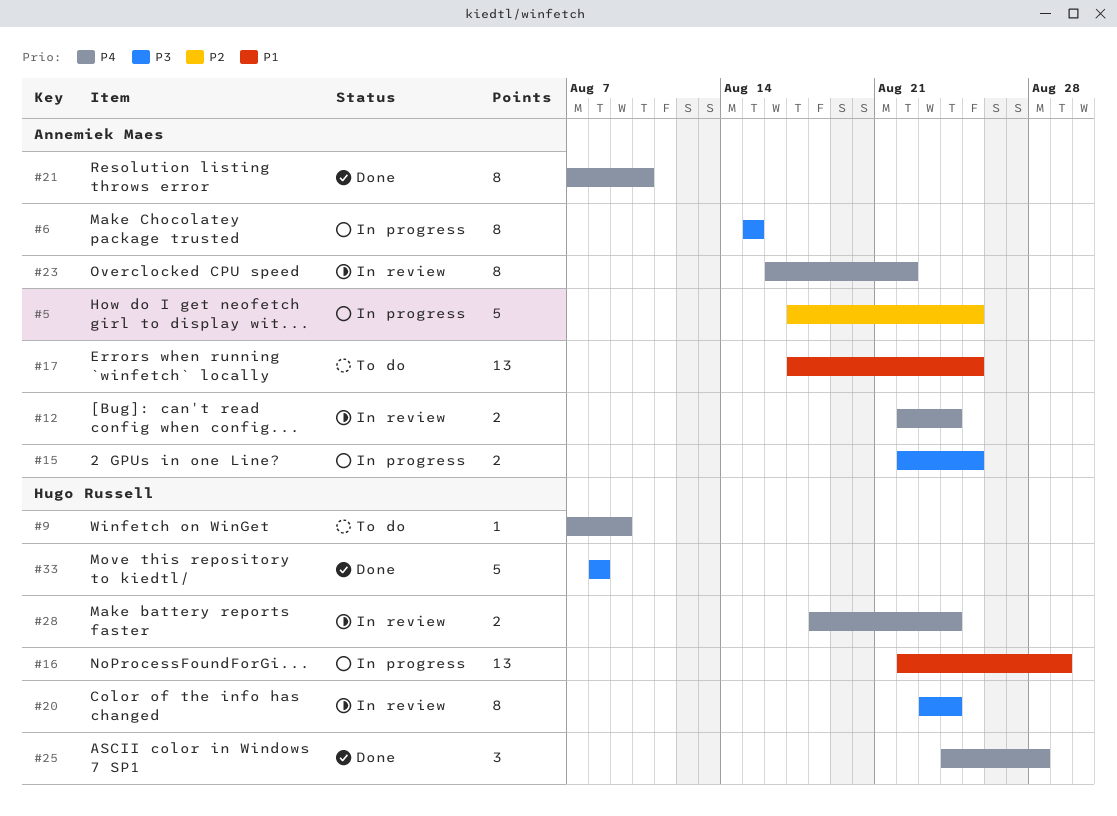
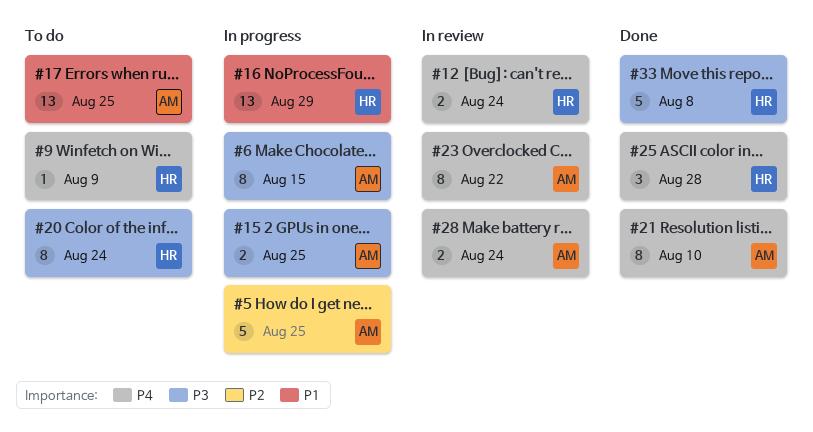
#12, owner: Annemiek Maes -> Hugo Russell
#20, status: In review -> To do
#28, owner: Hugo Russell -> Annemiek Maes

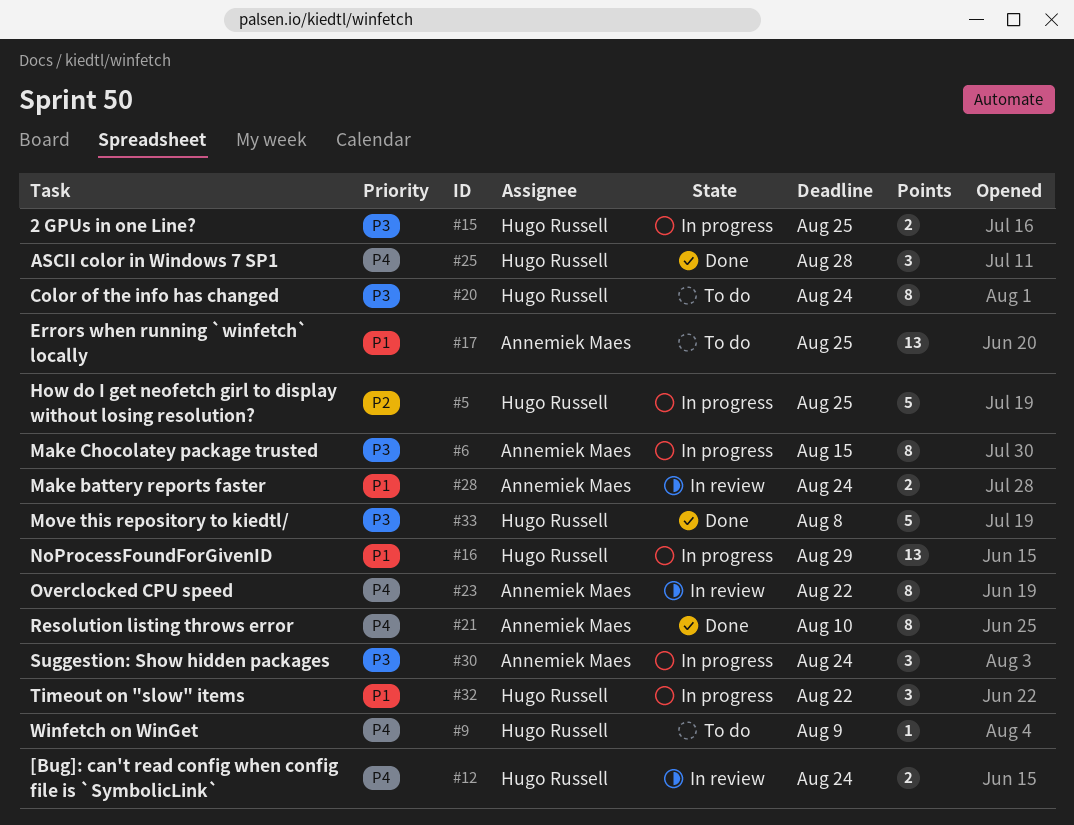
#5, owner: Annemiek Maes -> Hugo Russell
#15, owner: Annemiek Maes -> Hugo Russell
#28, priority: P4 -> P1
#30: none -> present
#32: none -> present

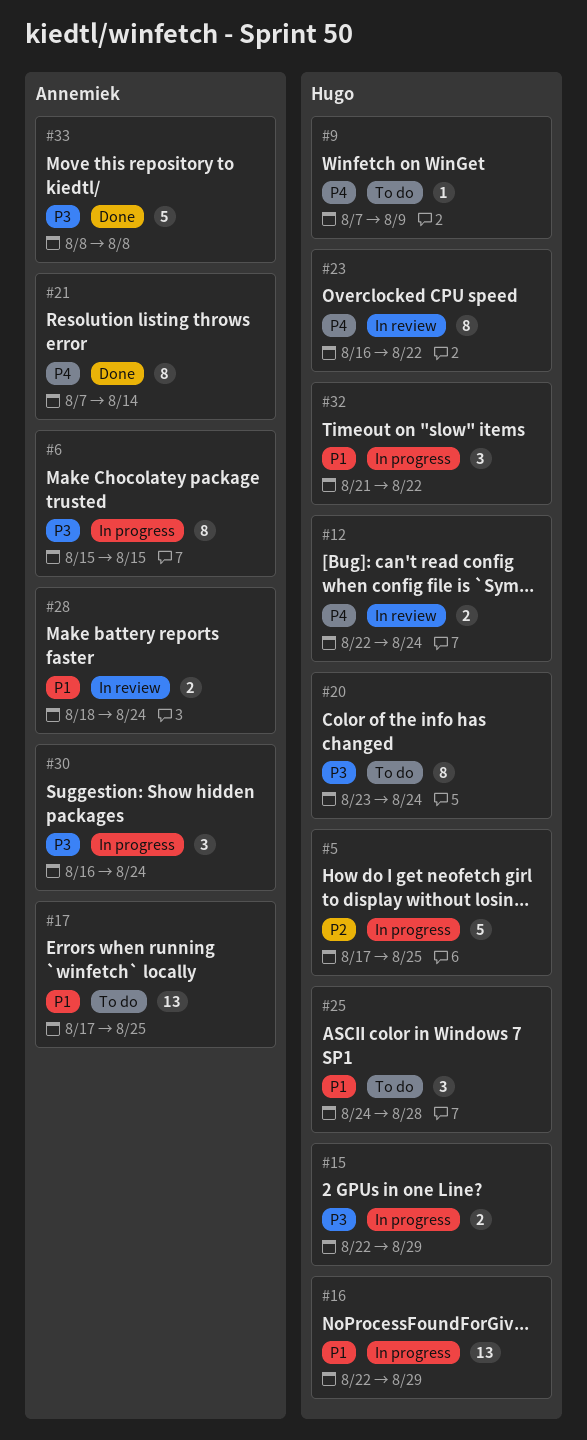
#15, due: Aug 25 -> Aug 29
#21, due: Aug 10 -> Aug 14
#23, owner: Annemiek Maes -> Hugo Russell
#25, status: Done -> To do
#25, priority: P4 -> P1
#33, owner: Hugo Russell -> Annemiek Maes

